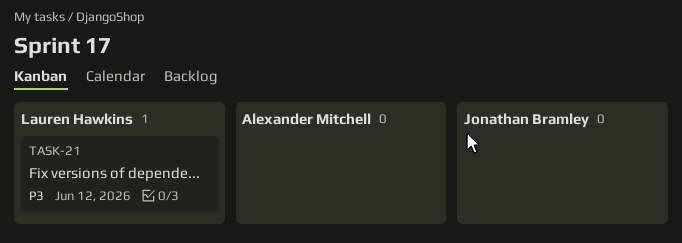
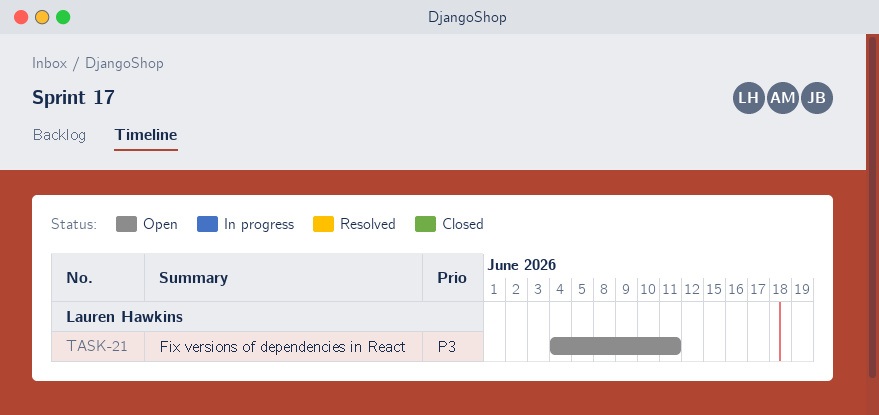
TASK-21, due: Jun 12 -> Jun 11

